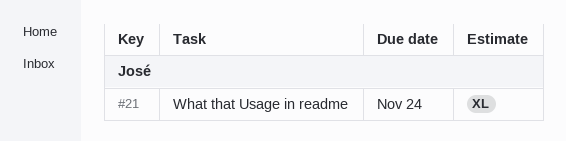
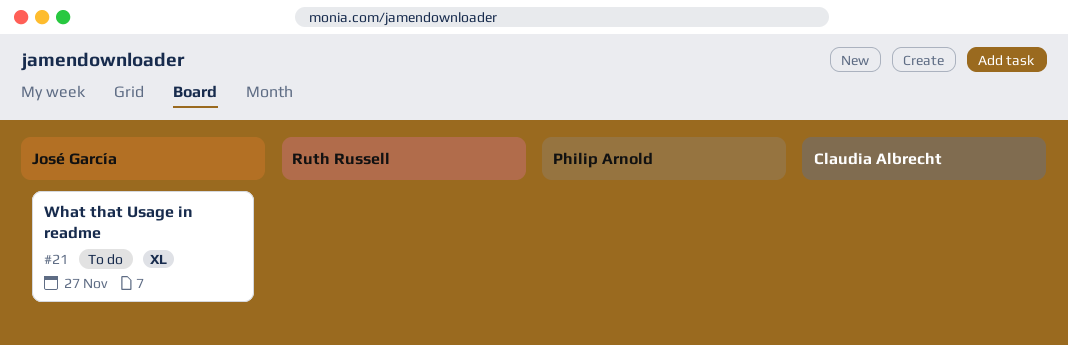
#21, due: Nov 24 -> Nov 27

